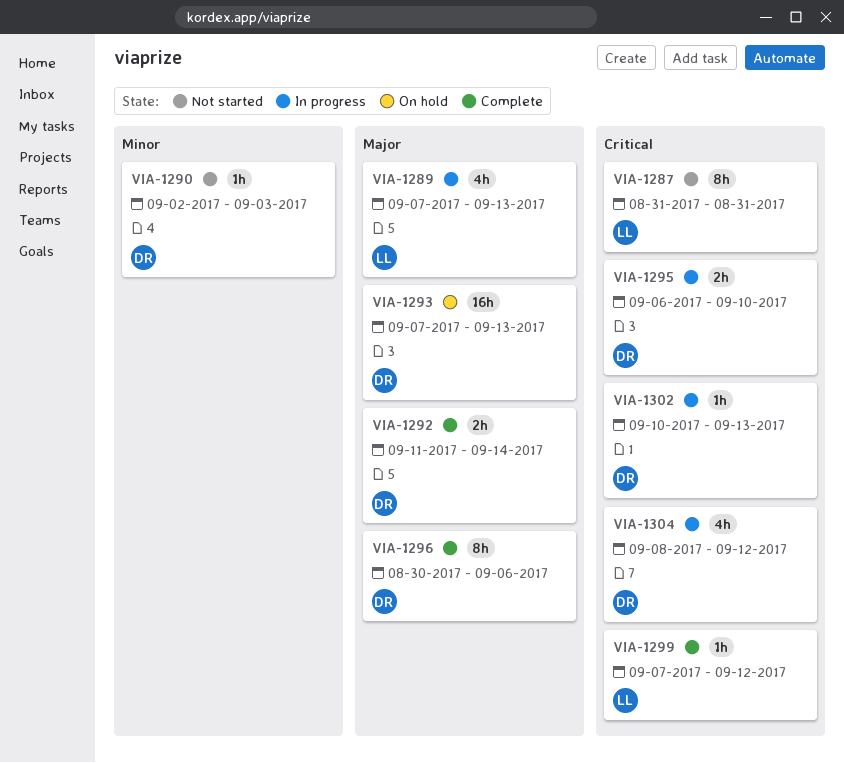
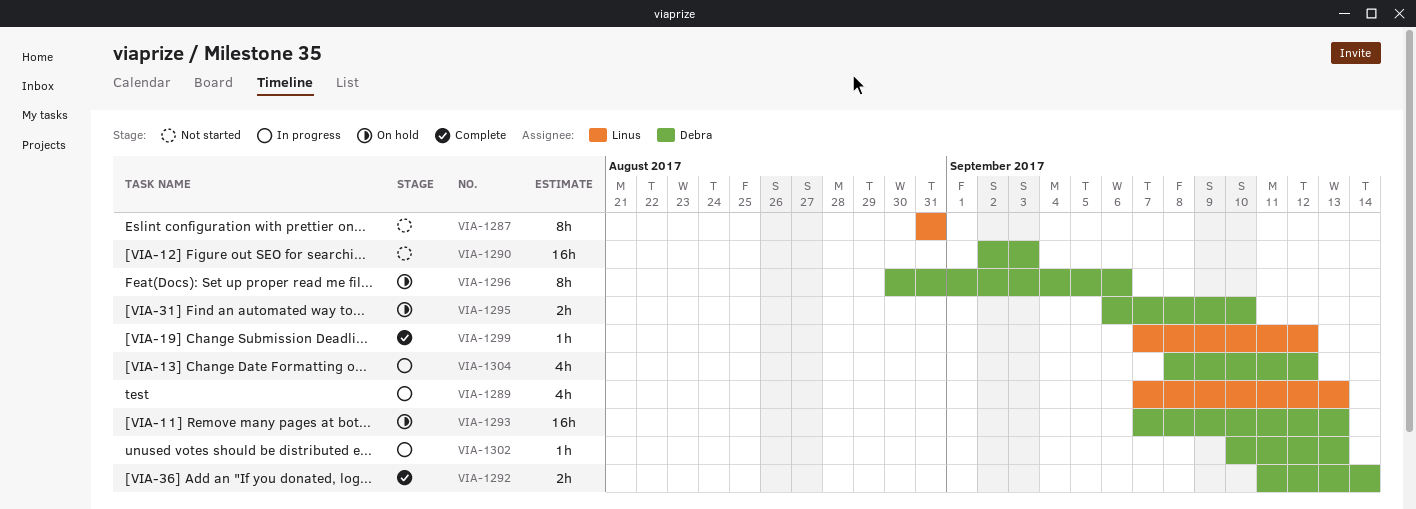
VIA-1290, estimate: 1h -> 16h
VIA-1295, status: In progress -> On hold
VIA-1296, status: Complete -> On hold

